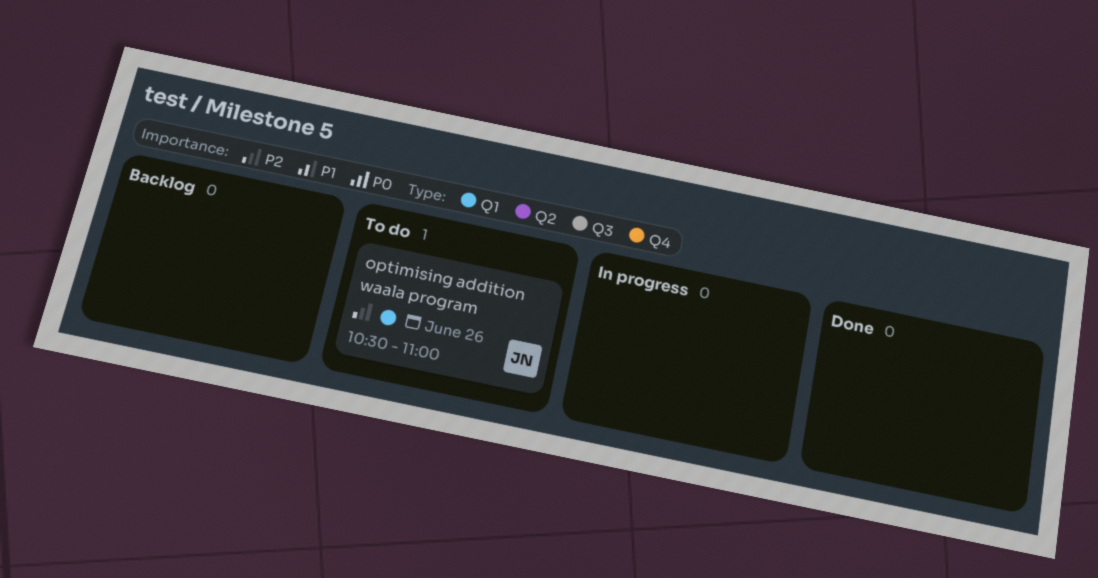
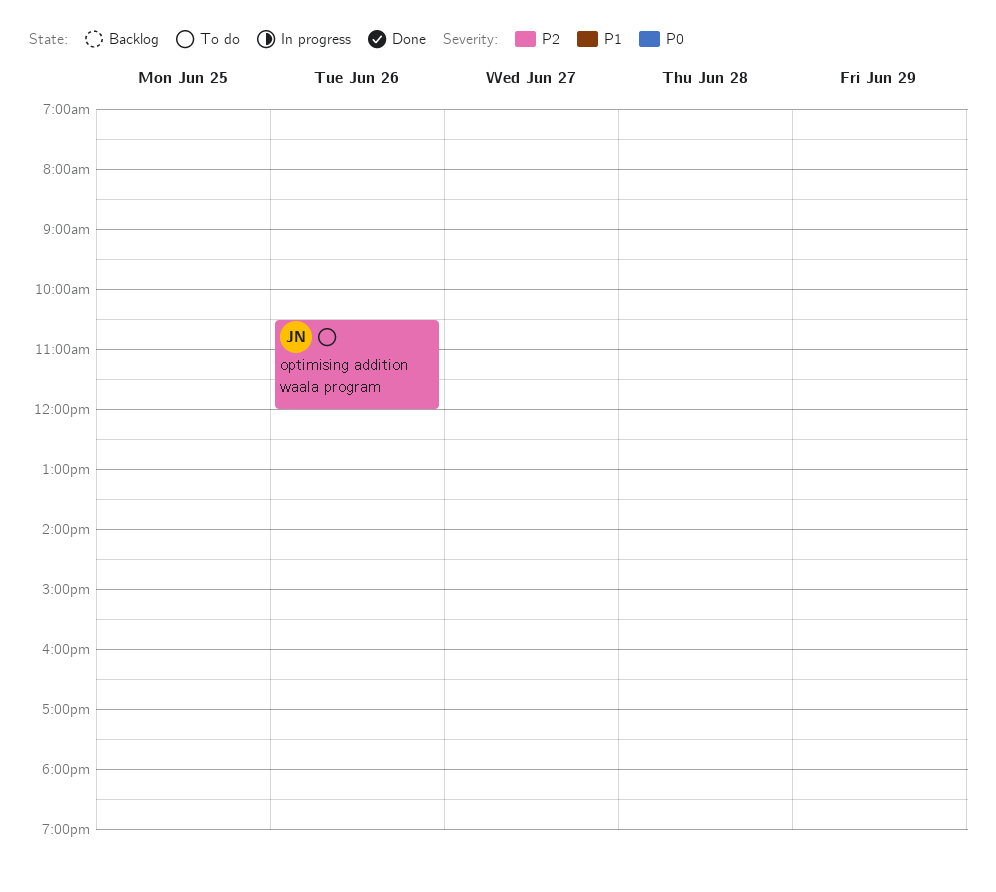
optimising addition waala program, ends: 11:00 -> 12:00

